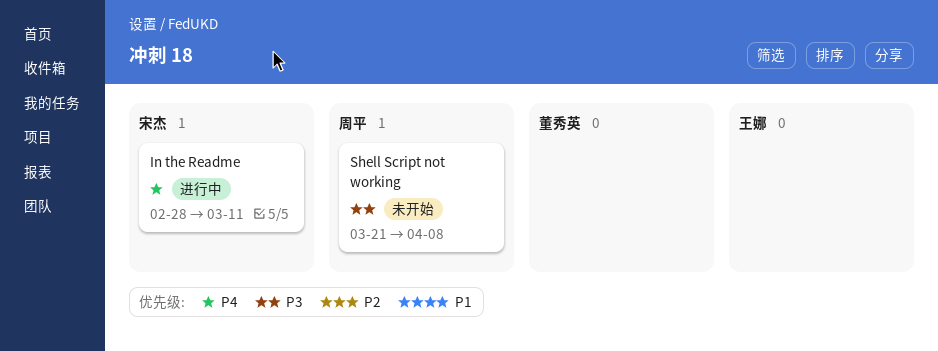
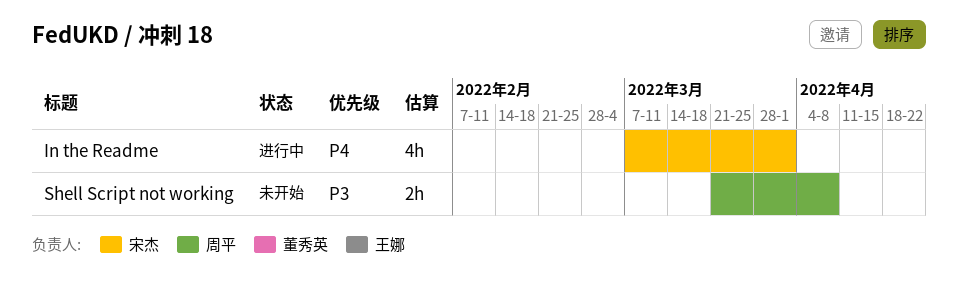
In the Readme, start: Feb 28 -> Mar 7
In the Readme, due: Mar 11 -> Apr 1

